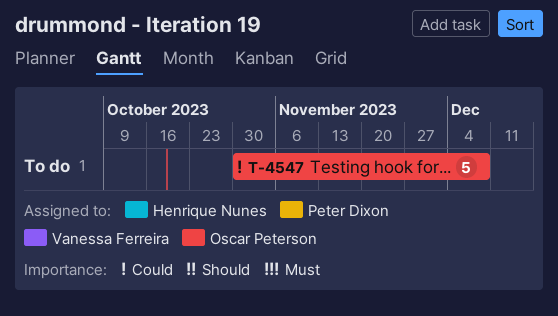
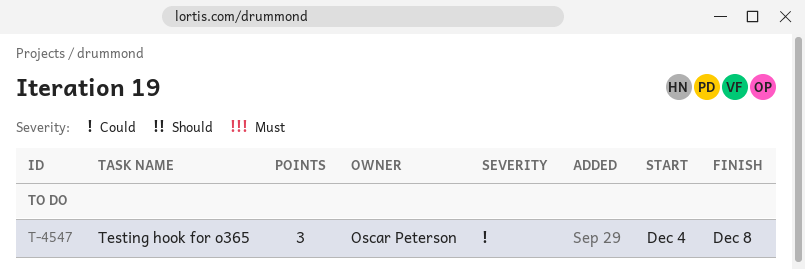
T-4547, estimate: 5 -> 3
T-4547, start: Oct 30 -> Dec 4

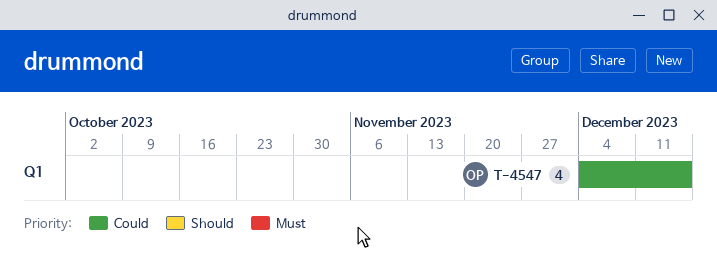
T-4547, estimate: 3 -> 4
T-4547, due: Dec 8 -> Dec 15

